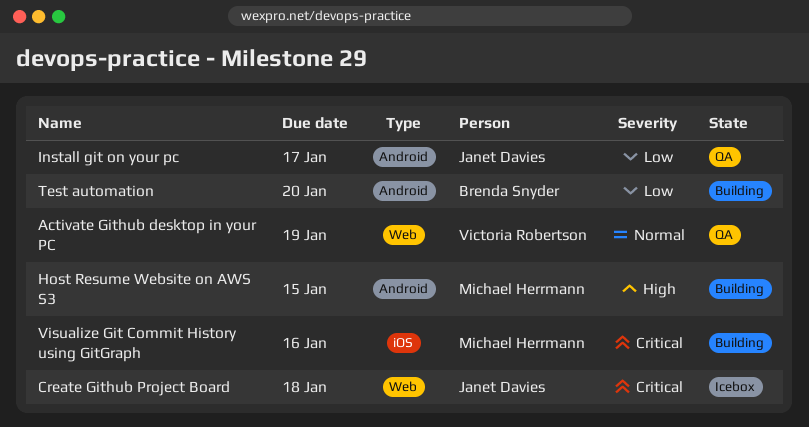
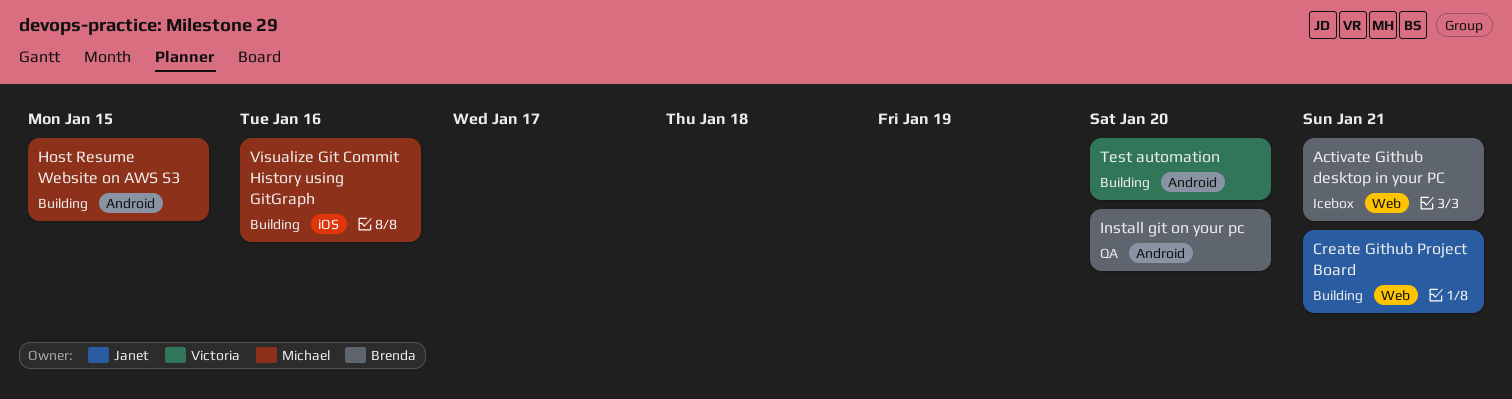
Activate Github desktop in your PC, status: QA -> Icebox
Activate Github desktop in your PC, owner: Victoria Robertson -> Brenda Snyder
Activate Github desktop in your PC, due: Jan 19 -> Jan 21
Create Github Project Board, status: Icebox -> Building
Create Github Project Board, due: Jan 18 -> Jan 21
Install git on your pc, owner: Janet Davies -> Brenda Snyder
Install git on your pc, due: Jan 17 -> Jan 20
Test automation, owner: Brenda Snyder -> Victoria Robertson

